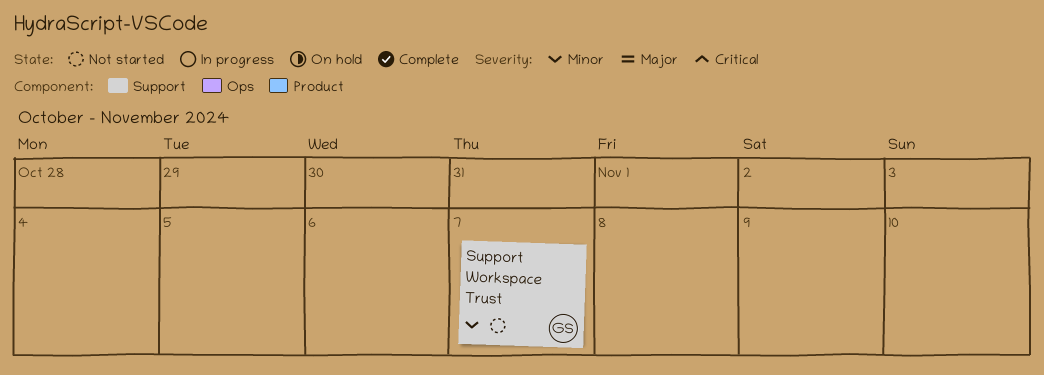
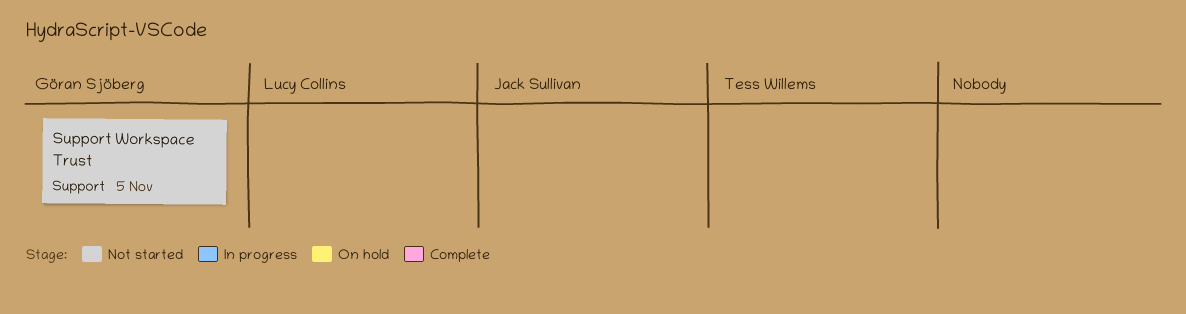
Support Workspace Trust, due: Nov 7 -> Nov 5

